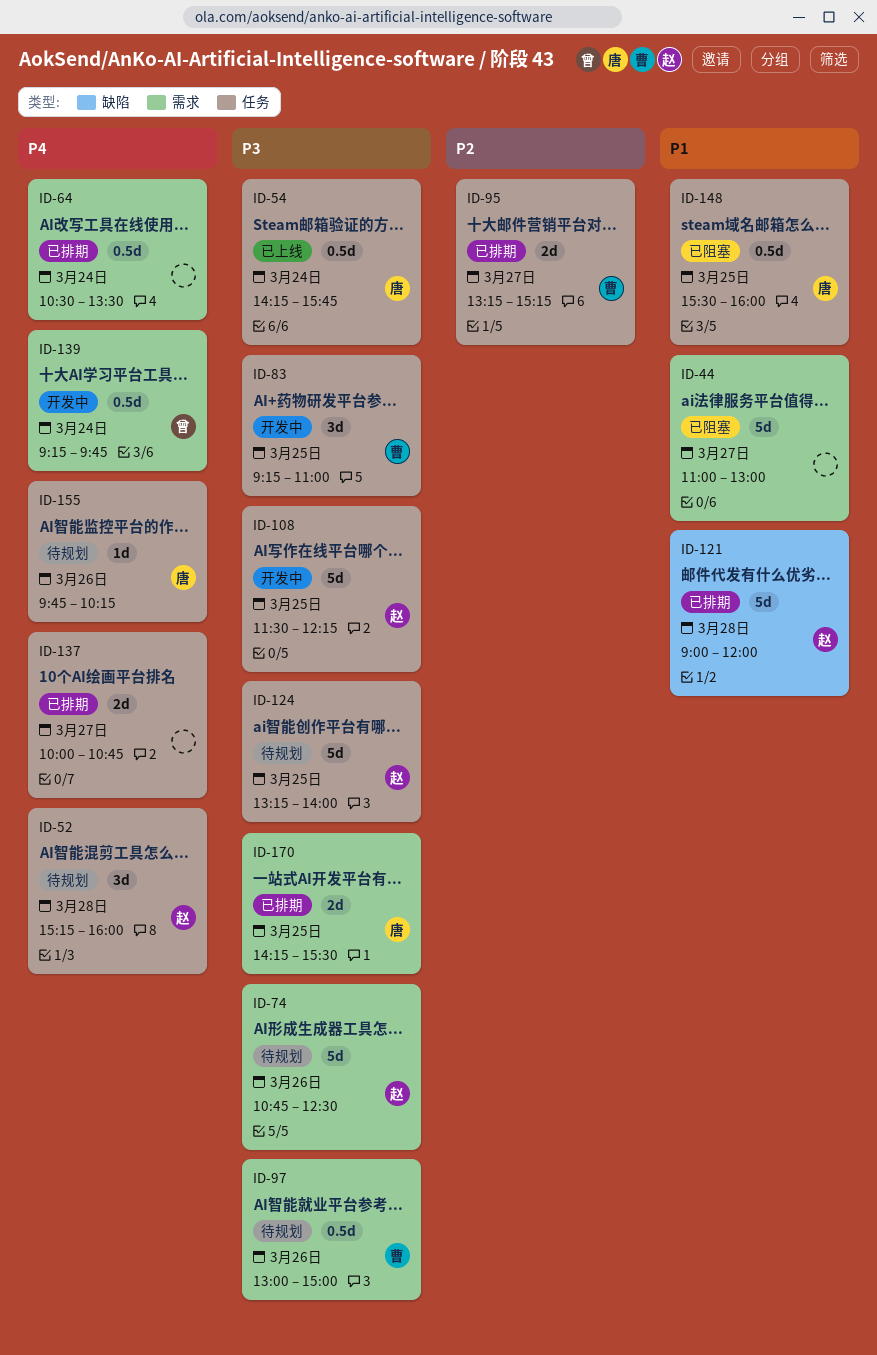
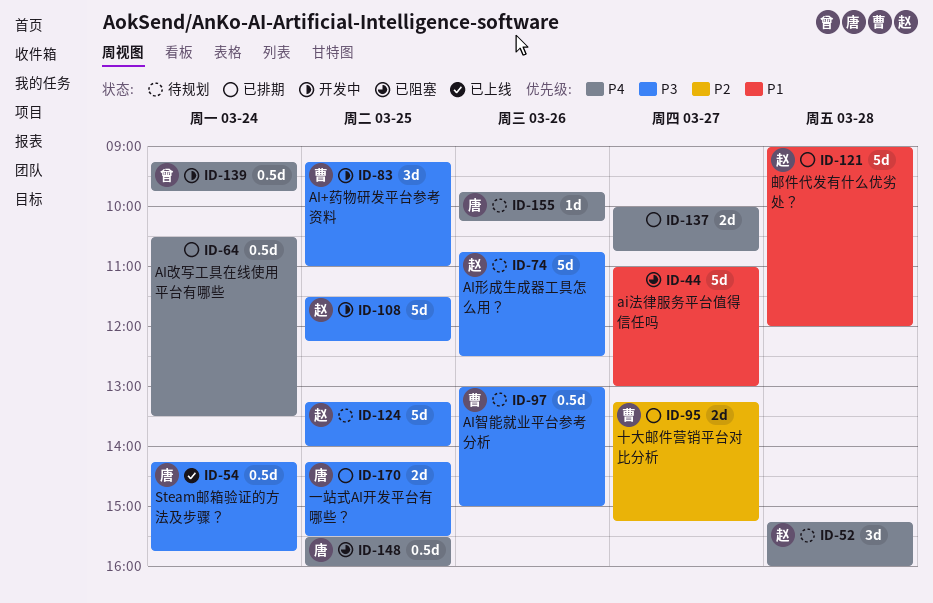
ID-148, priority: P1 -> P4

